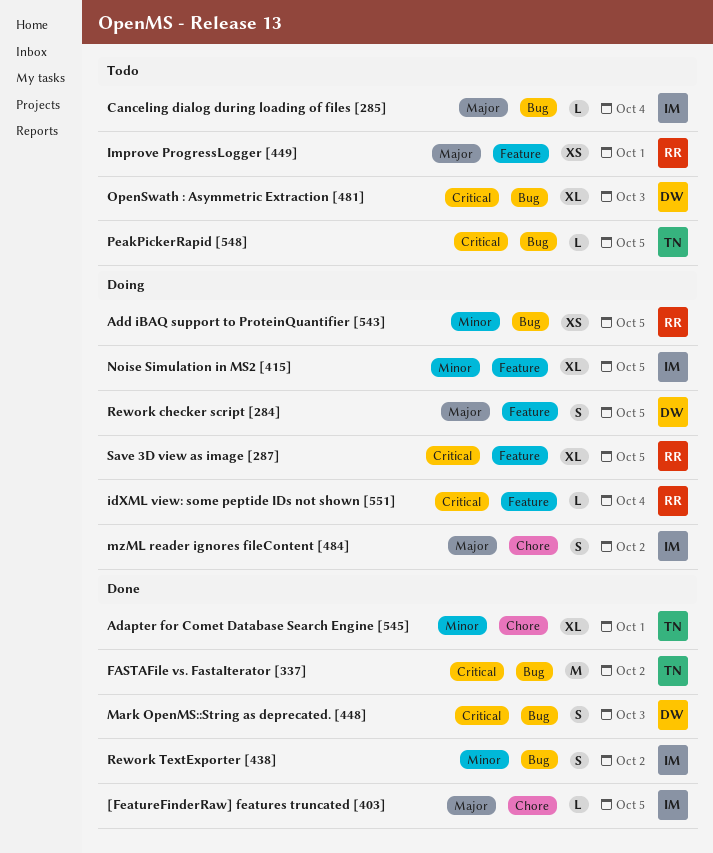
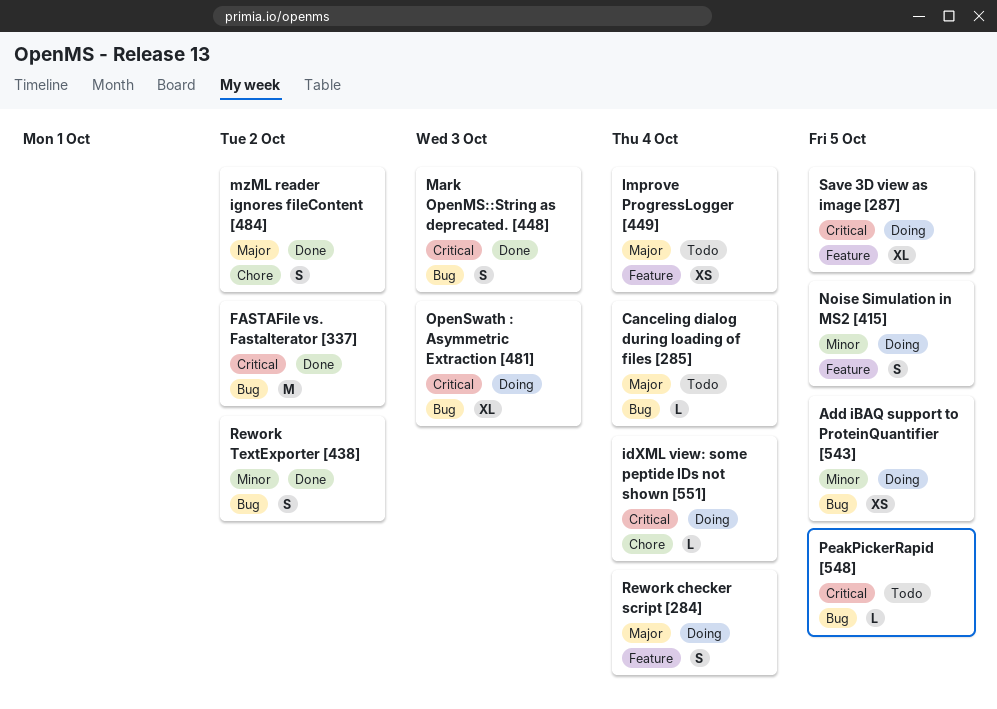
[FeatureFinderRaw] features truncated [403]: present -> none
Adapter for Comet Database Search Engine [545]: present -> none
idXML view: some peptide IDs not shown [551], label: Feature -> Chore
Improve ProgressLogger [449], due: Oct 1 -> Oct 4
mzML reader ignores fileContent [484], status: Doing -> Done
Noise Simulation in MS2 [415], estimate: XL -> S
OpenSwath : Asymmetric Extraction [481], status: Todo -> Doing
Rework checker script [284], due: Oct 5 -> Oct 4

